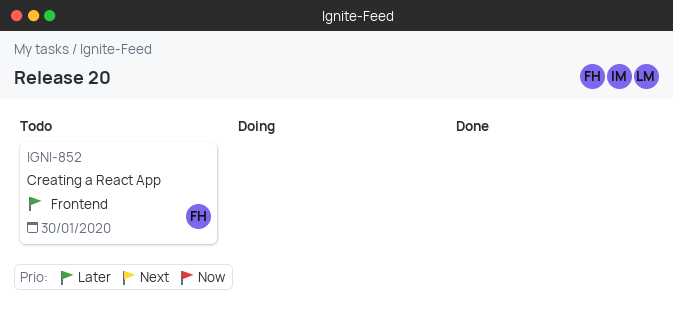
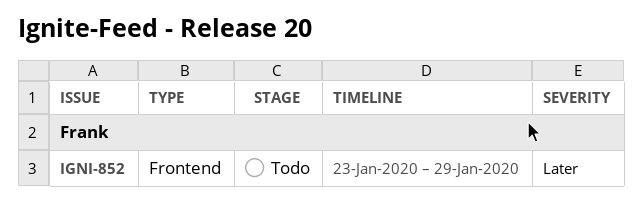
IGNI-852, due: Jan 30 -> Jan 29

